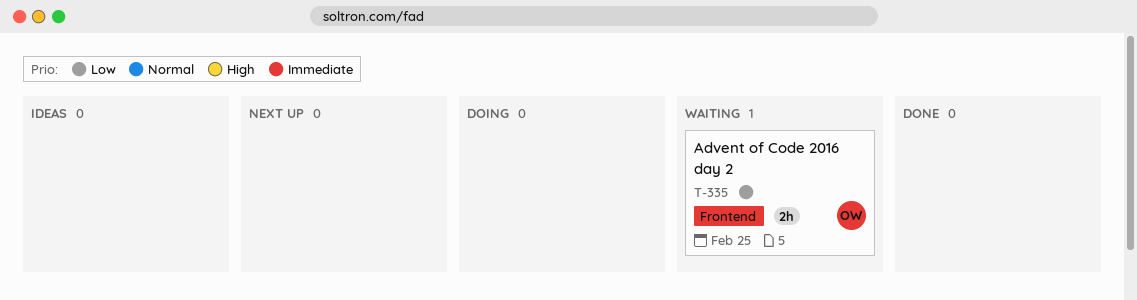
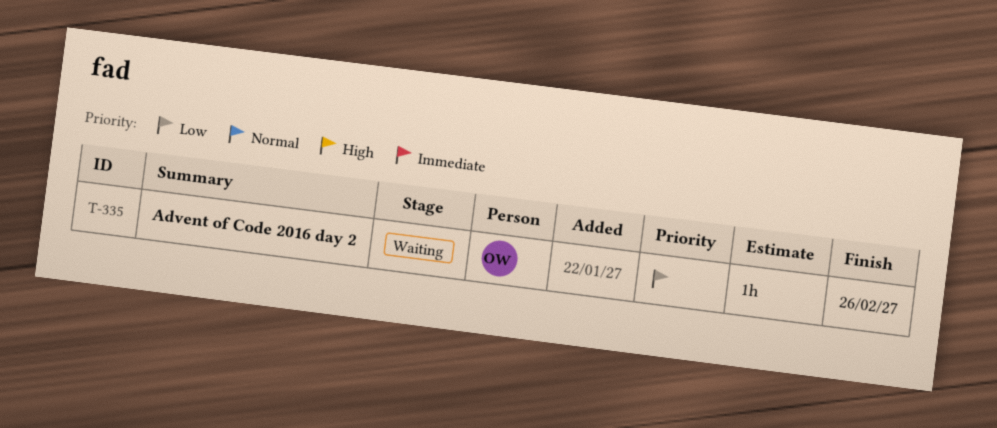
T-335, estimate: 2h -> 1h
T-335, due: Feb 25 -> Feb 26

